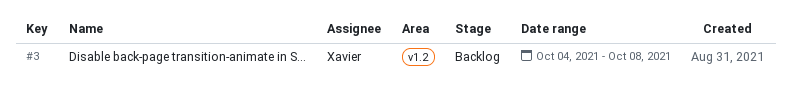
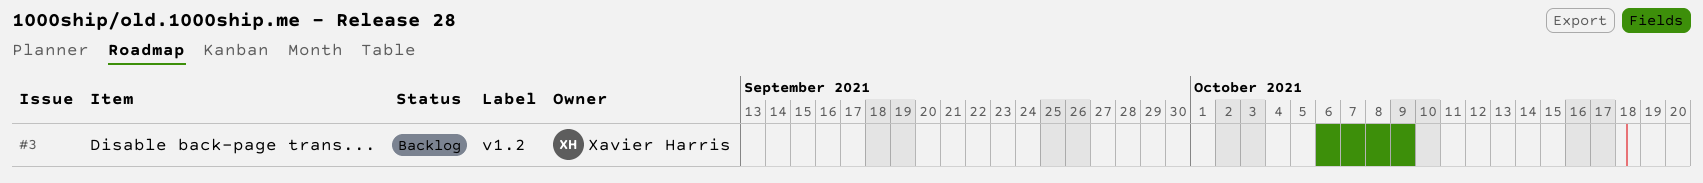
#3, start: Oct 4 -> Oct 6
#3, due: Oct 8 -> Oct 9

